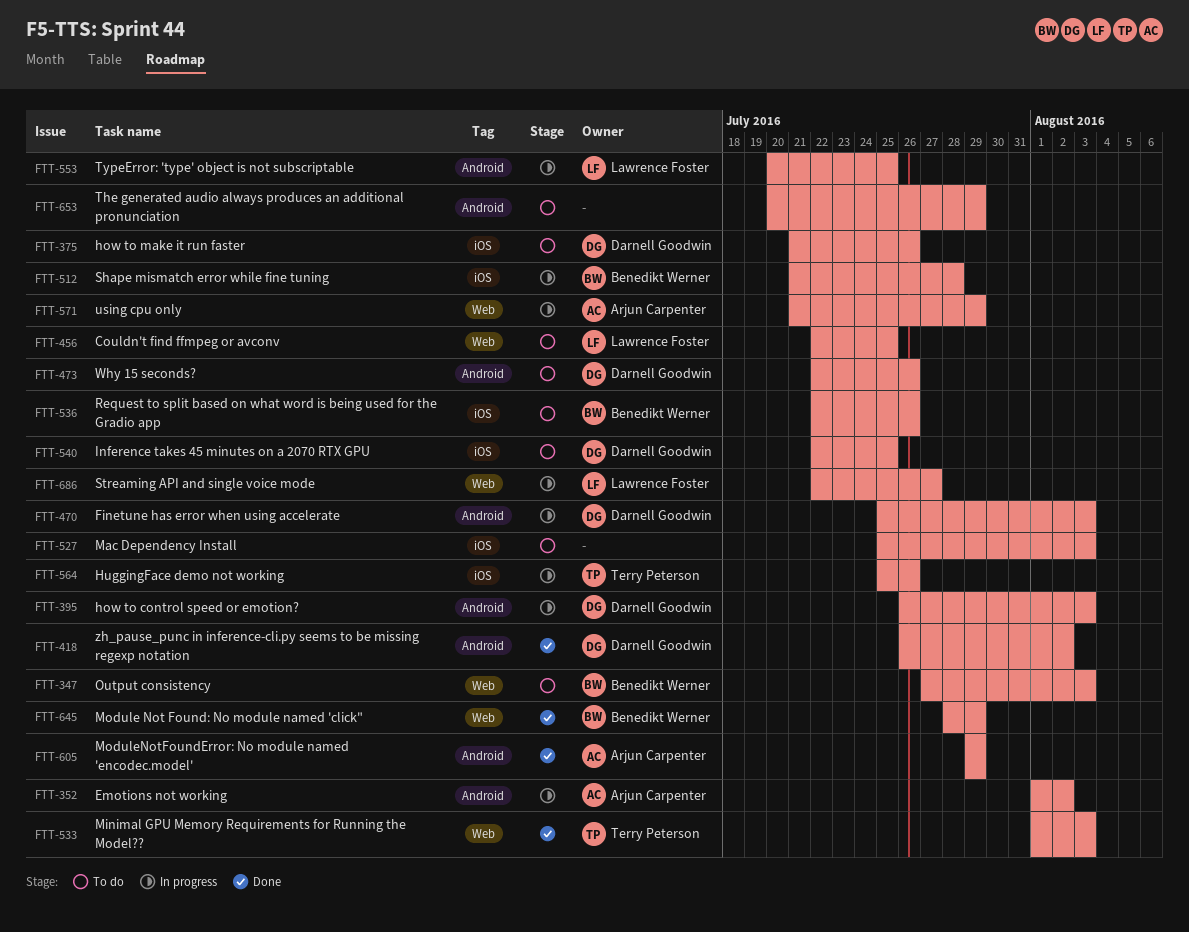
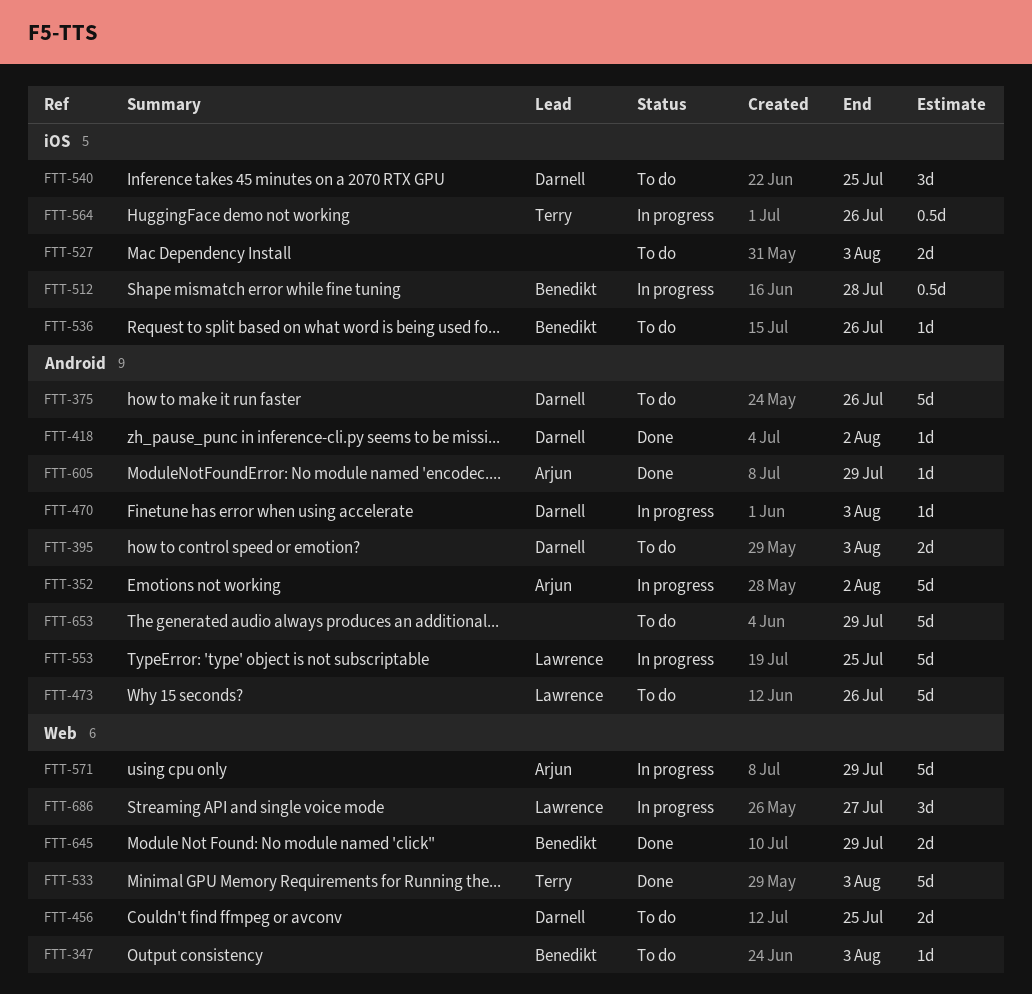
FTT-375, label: iOS -> Android
FTT-395, status: In progress -> To do
FTT-456, owner: Lawrence Foster -> Darnell Goodwin
FTT-473, owner: Darnell Goodwin -> Lawrence Foster

